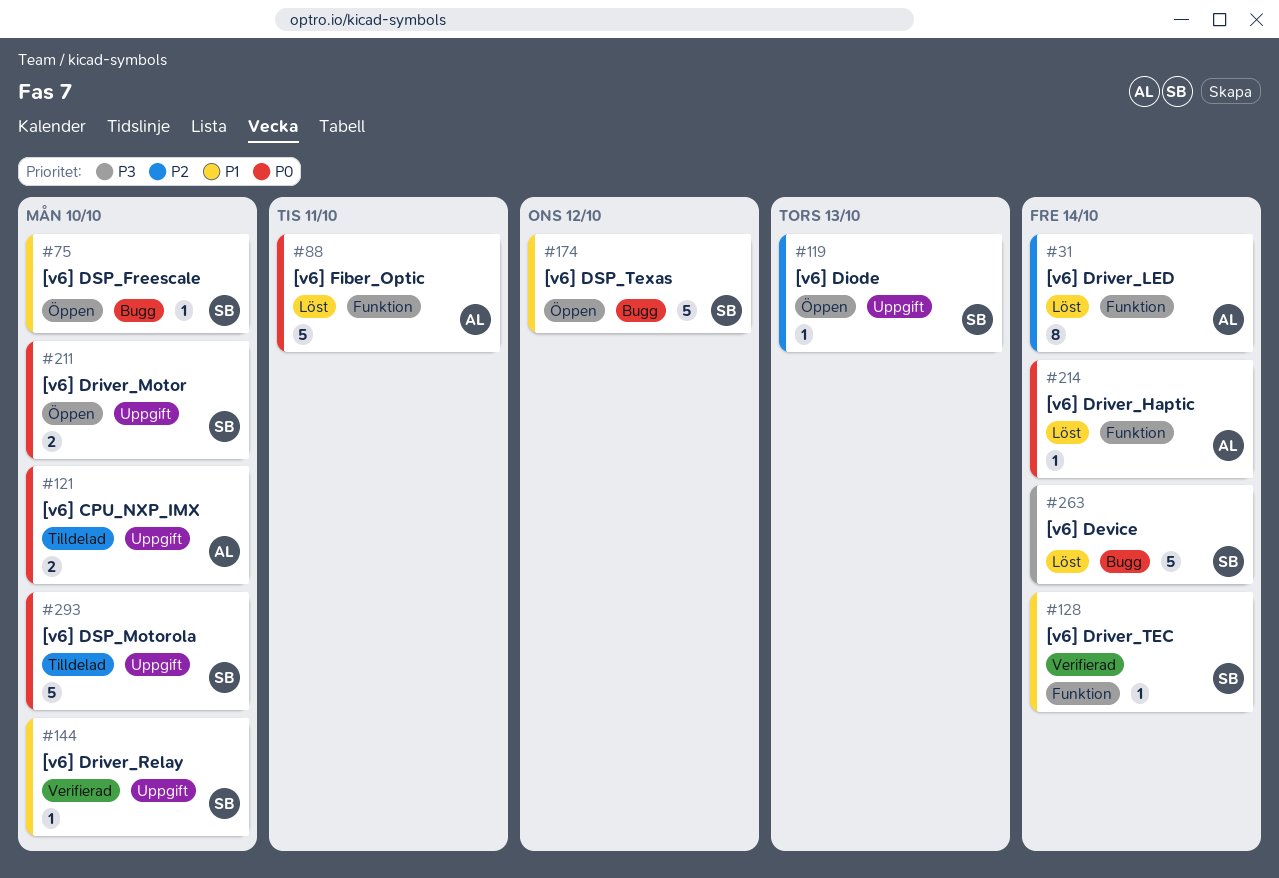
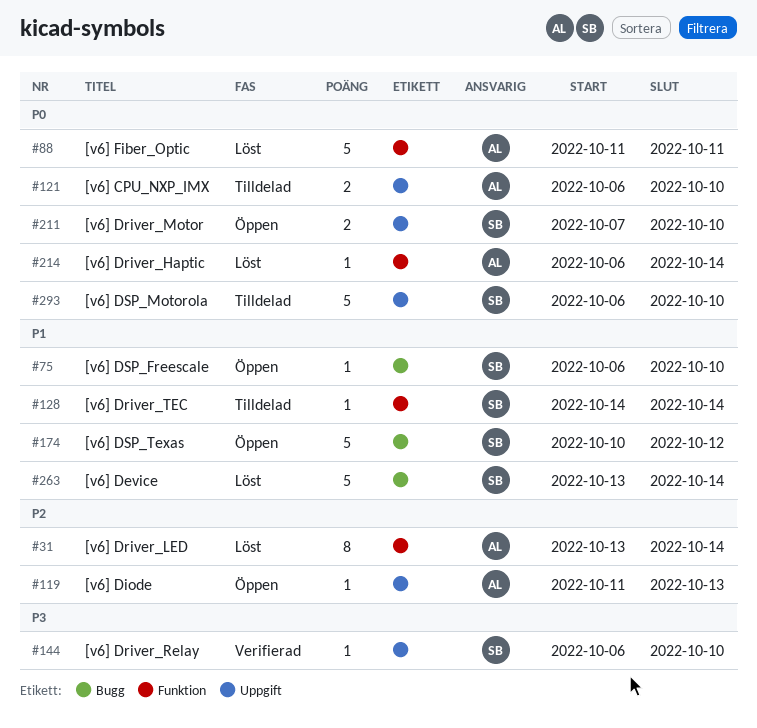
#119, owner: SB -> AL
#128, status: Verifierad -> Tilldelad
#144, priority: P1 -> P3
#263, priority: P3 -> P1

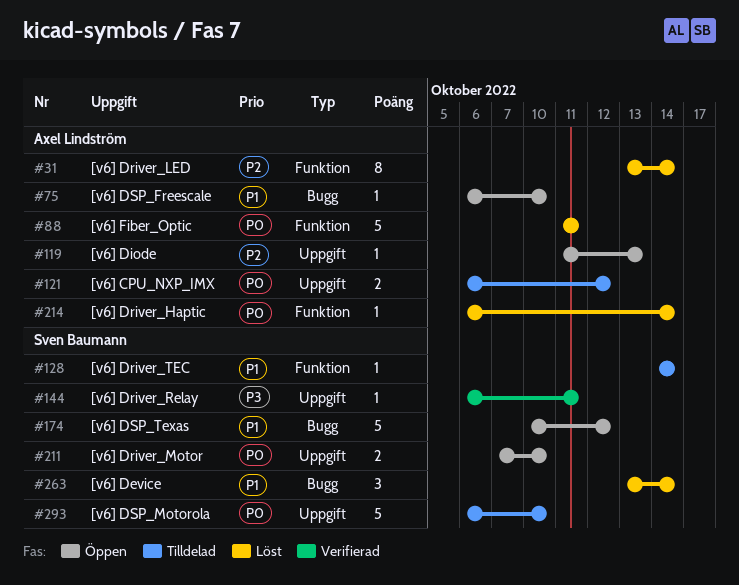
#75, owner: Sven Baumann -> Axel Lindström
#121, due: Oct 10 -> Oct 12
#144, due: Oct 10 -> Oct 11
#263, estimate: 5 -> 3

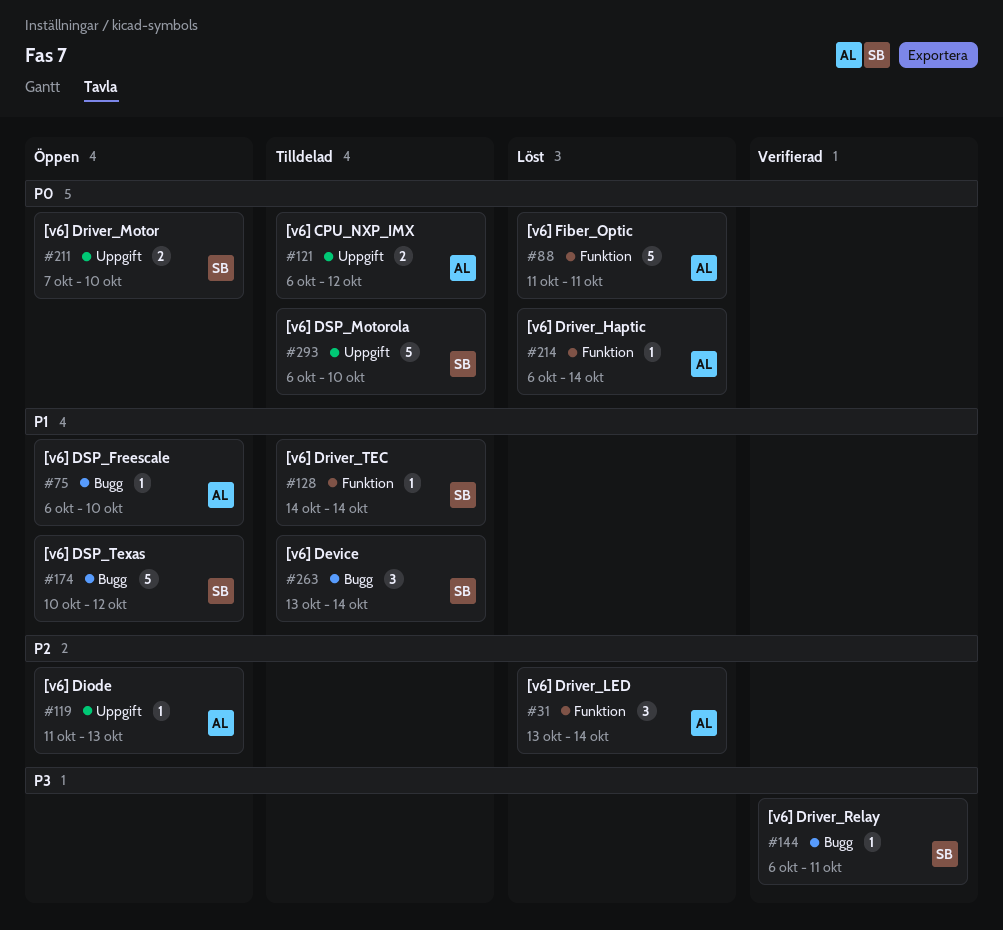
#31, estimate: 8 -> 3
#144, label: Uppgift -> Bugg
#263, status: Löst -> Tilldelad

